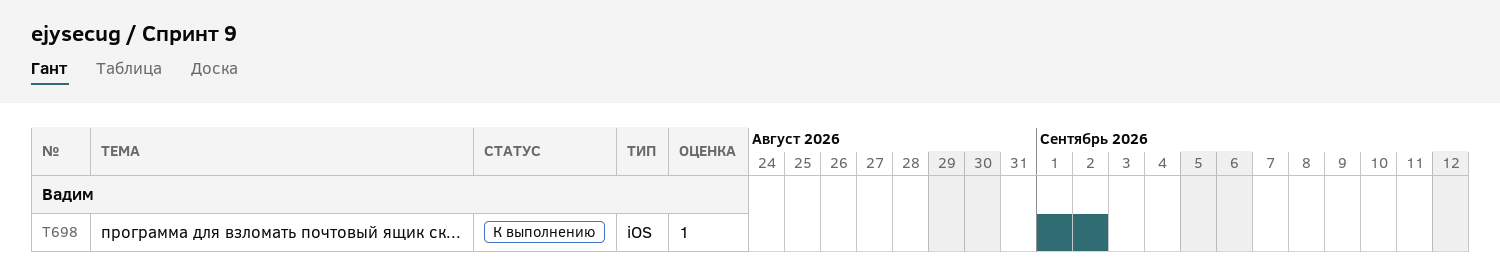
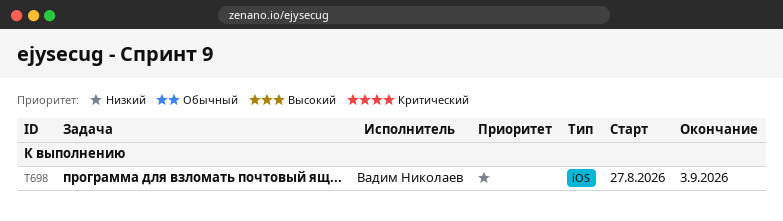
T698, start: Sep 1 -> Aug 27
T698, due: Sep 2 -> Sep 3

